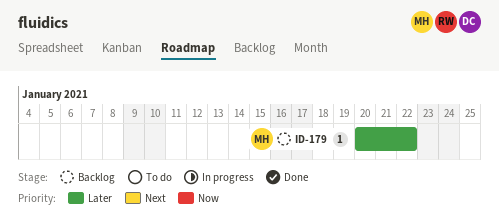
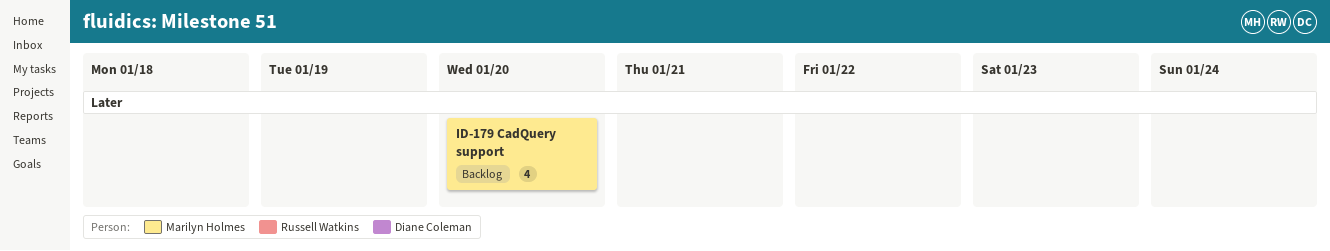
ID-179, estimate: 1 -> 4
ID-179, due: Jan 22 -> Jan 20

